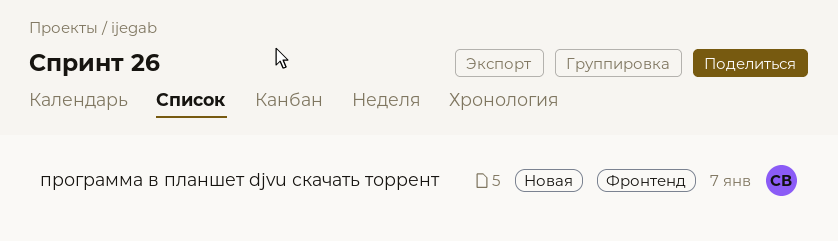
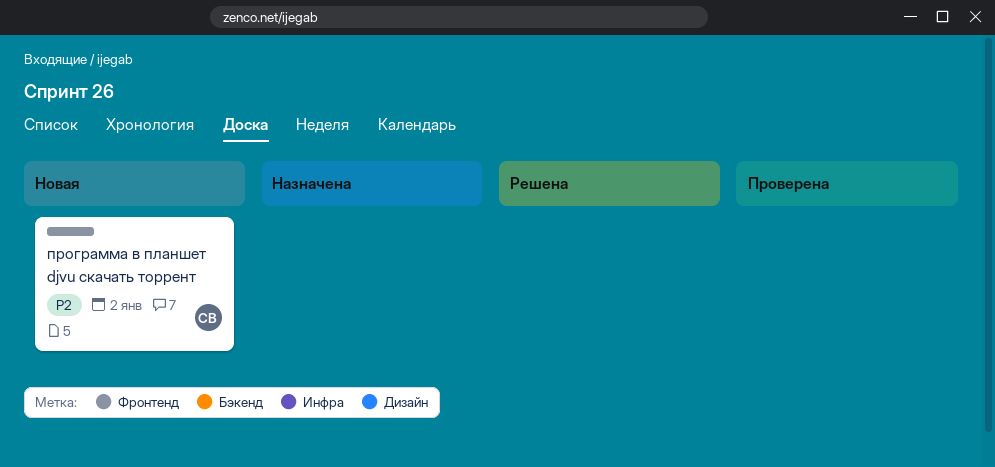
программа в планшет djvu скачать торрент, due: Jan 7 -> Jan 2

